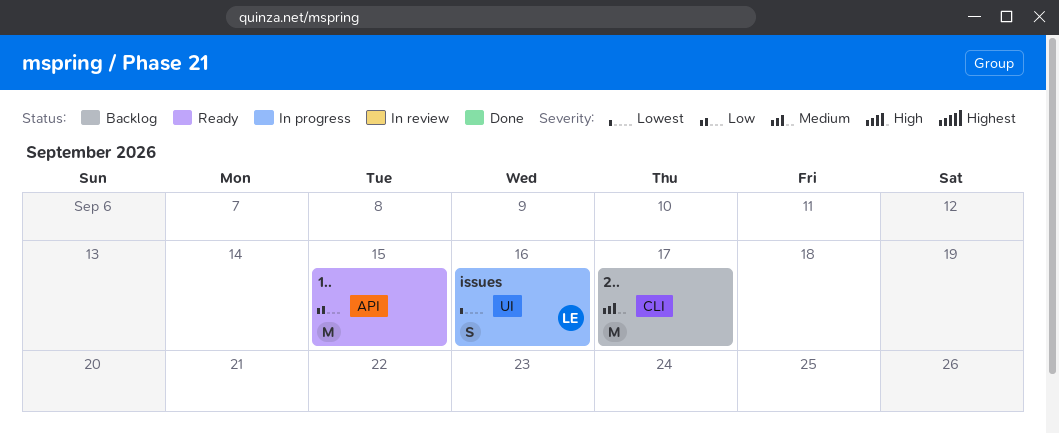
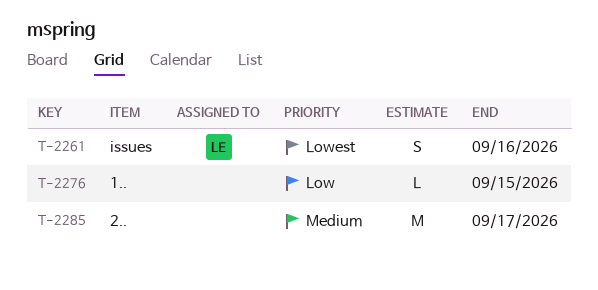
1.., estimate: M -> L

